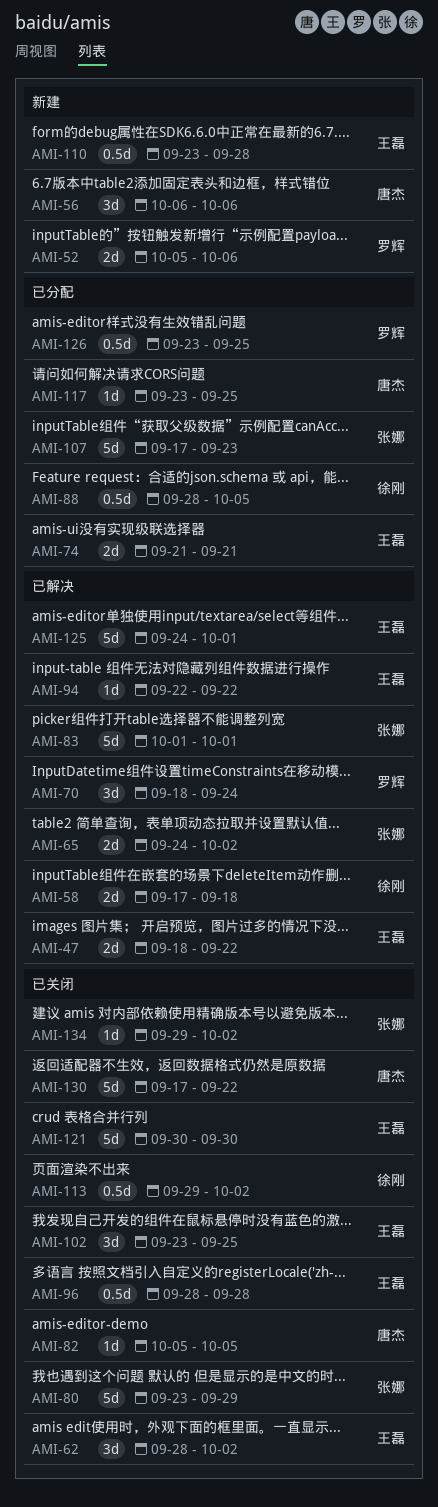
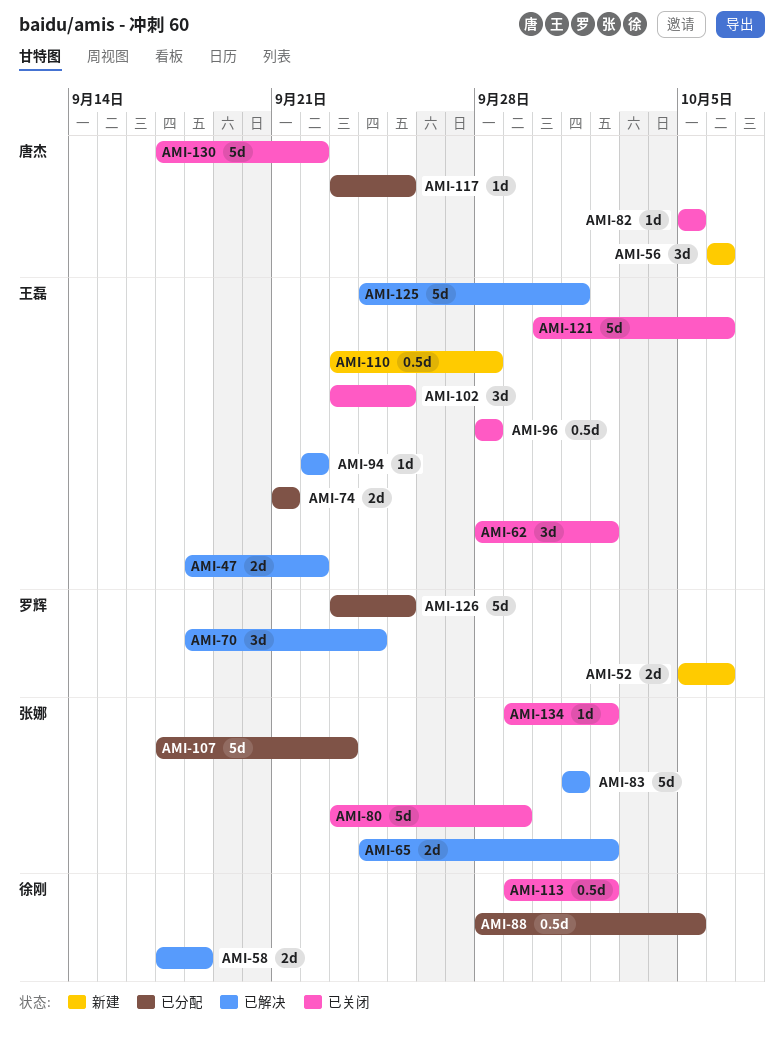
AMI-121, due: Sep 30 -> Oct 6
AMI-126, estimate: 0.5d -> 5d

